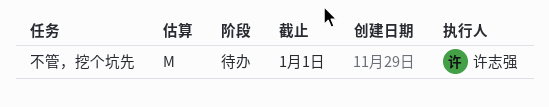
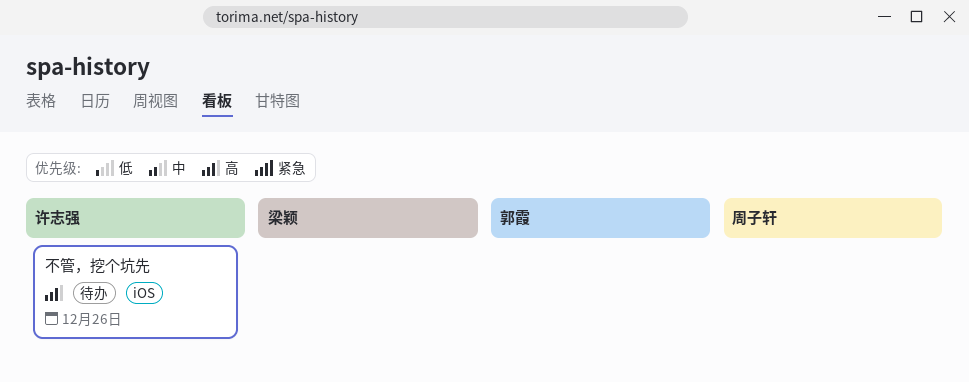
不管，挖个坑先, due: Jan 1 -> Dec 26

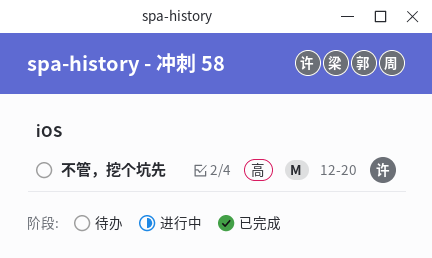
不管，挖个坑先, due: Dec 26 -> Dec 20

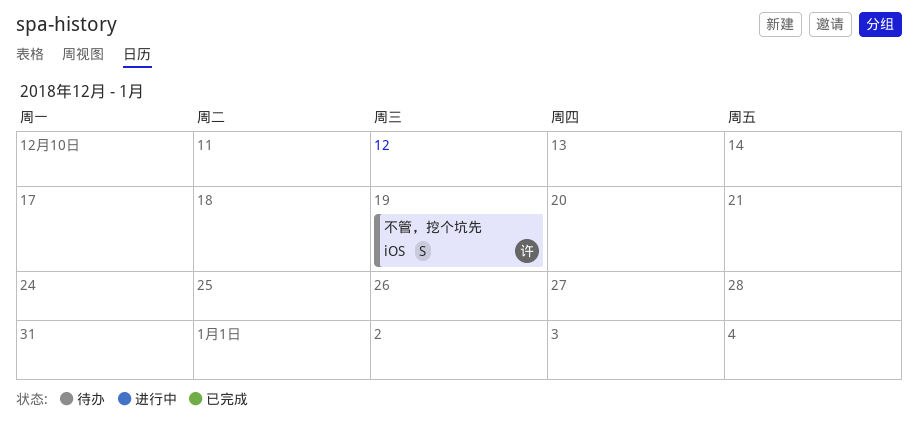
不管，挖个坑先, estimate: M -> S
不管，挖个坑先, due: Dec 20 -> Dec 19

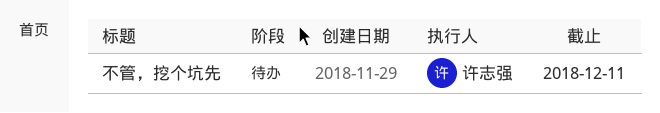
不管，挖个坑先, due: Dec 19 -> Dec 11

